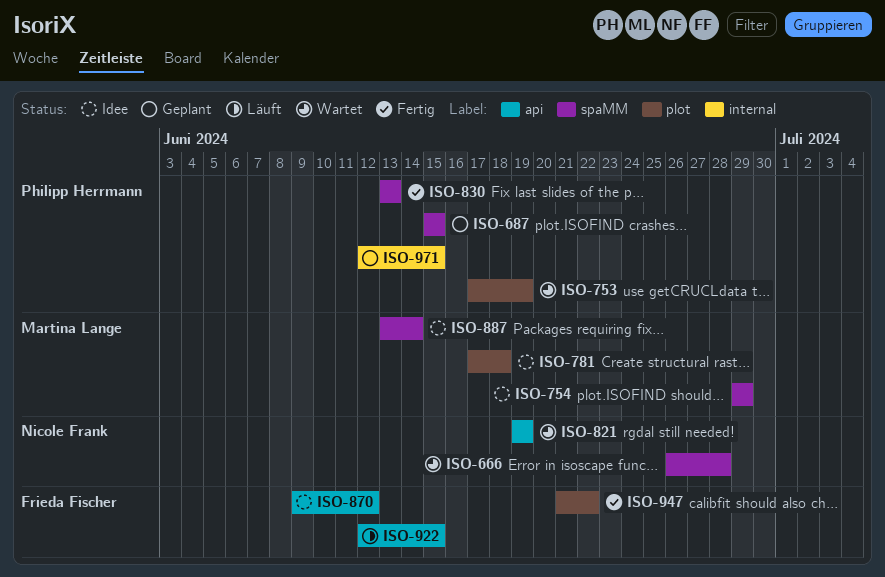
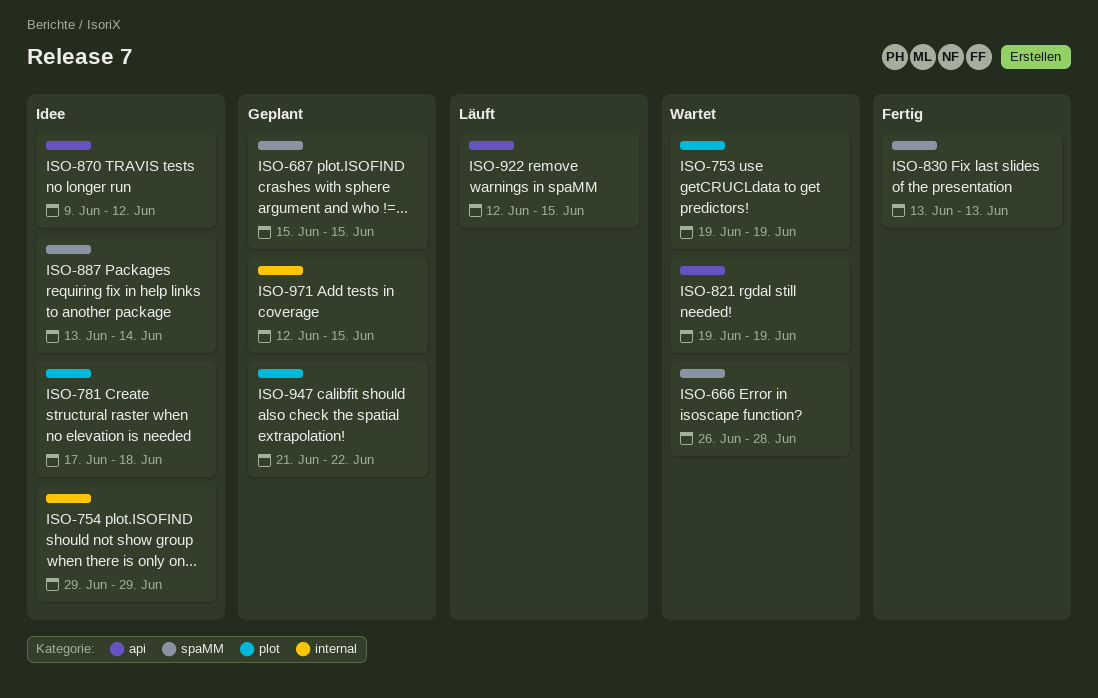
ISO-753, start: Jun 17 -> Jun 19
ISO-754, label: spaMM -> internal
ISO-947, status: Fertig -> Geplant

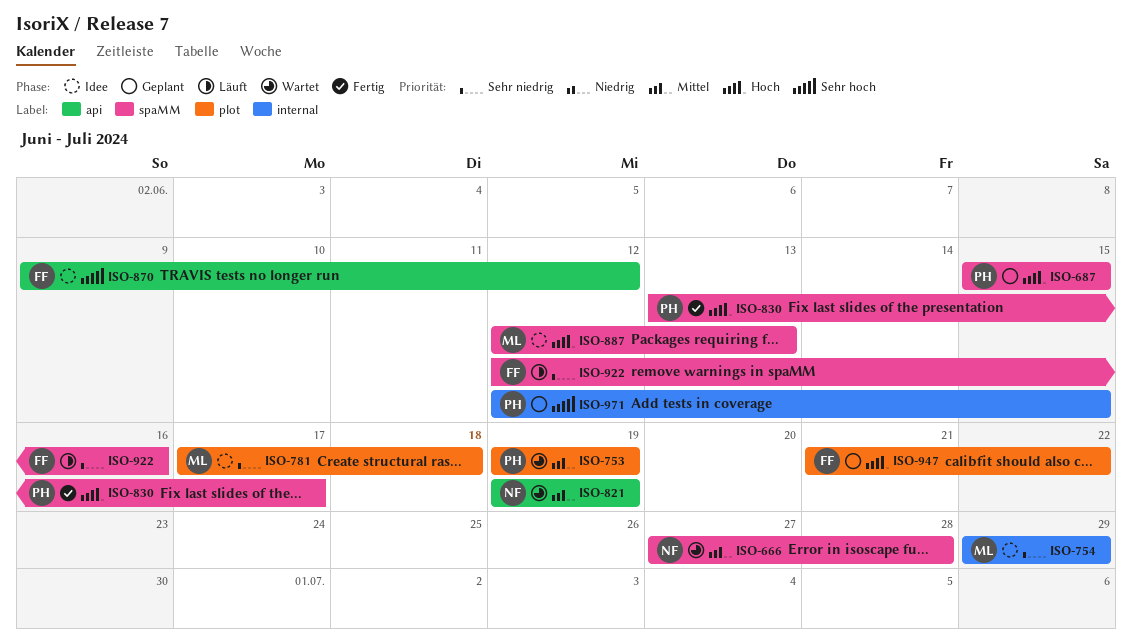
ISO-666, start: Jun 26 -> Jun 27
ISO-830, due: Jun 13 -> Jun 17
ISO-887, start: Jun 13 -> Jun 12
ISO-887, due: Jun 14 -> Jun 13
ISO-922, label: api -> spaMM
ISO-922, due: Jun 15 -> Jun 16

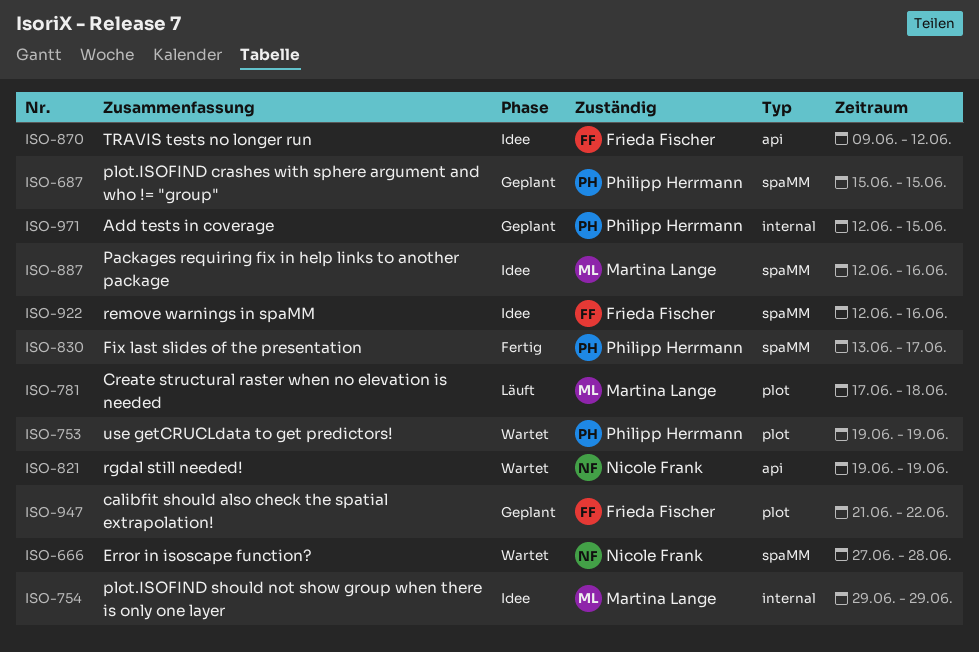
ISO-781, status: Idee -> Läuft
ISO-887, due: Jun 13 -> Jun 16
ISO-922, status: Läuft -> Idee

